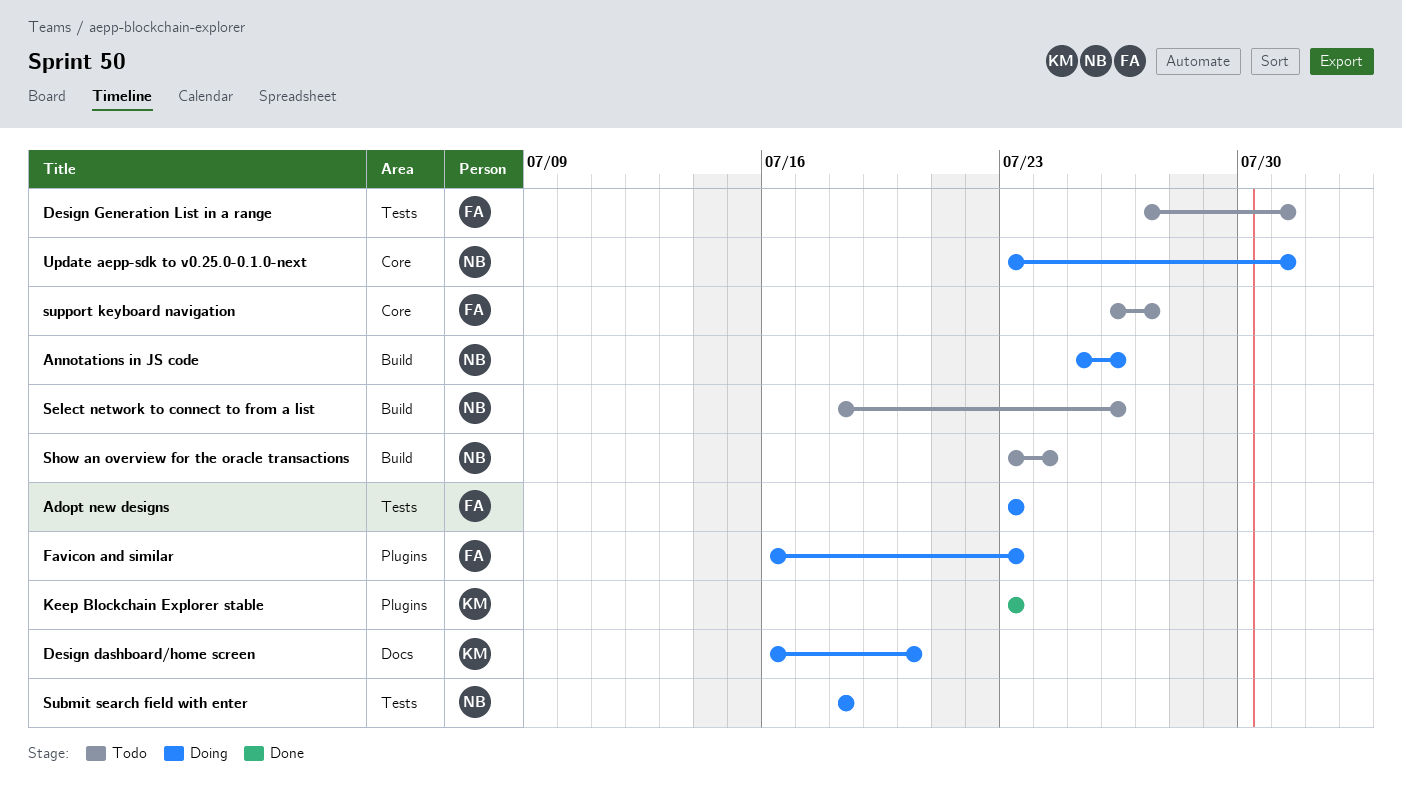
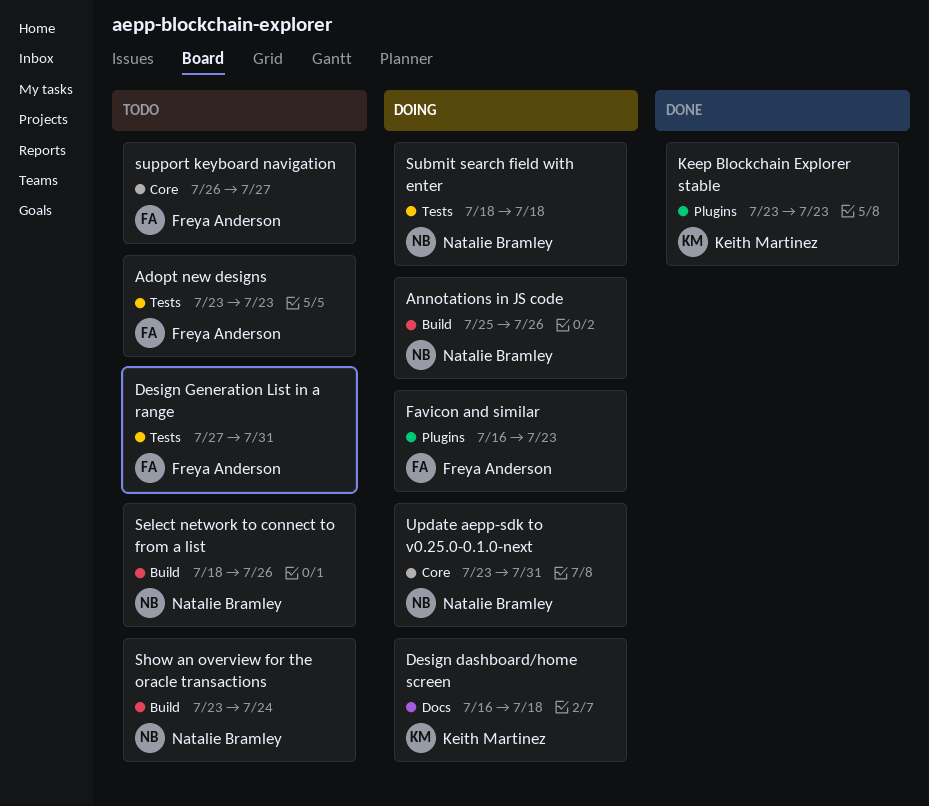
Adopt new designs, status: Doing -> Todo
Design dashboard/home screen, due: Jul 20 -> Jul 18

